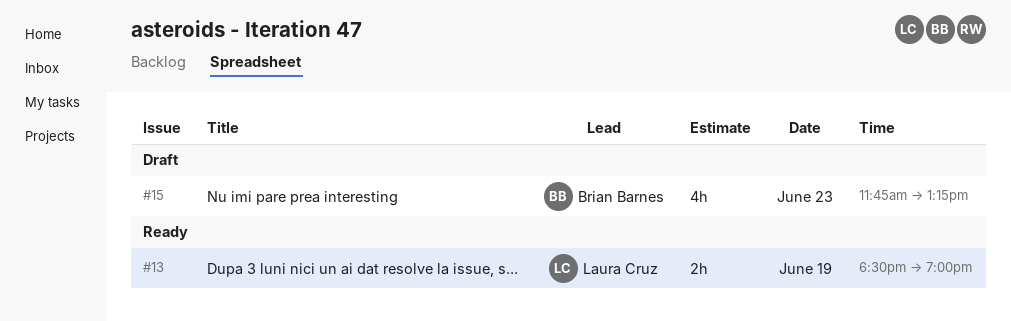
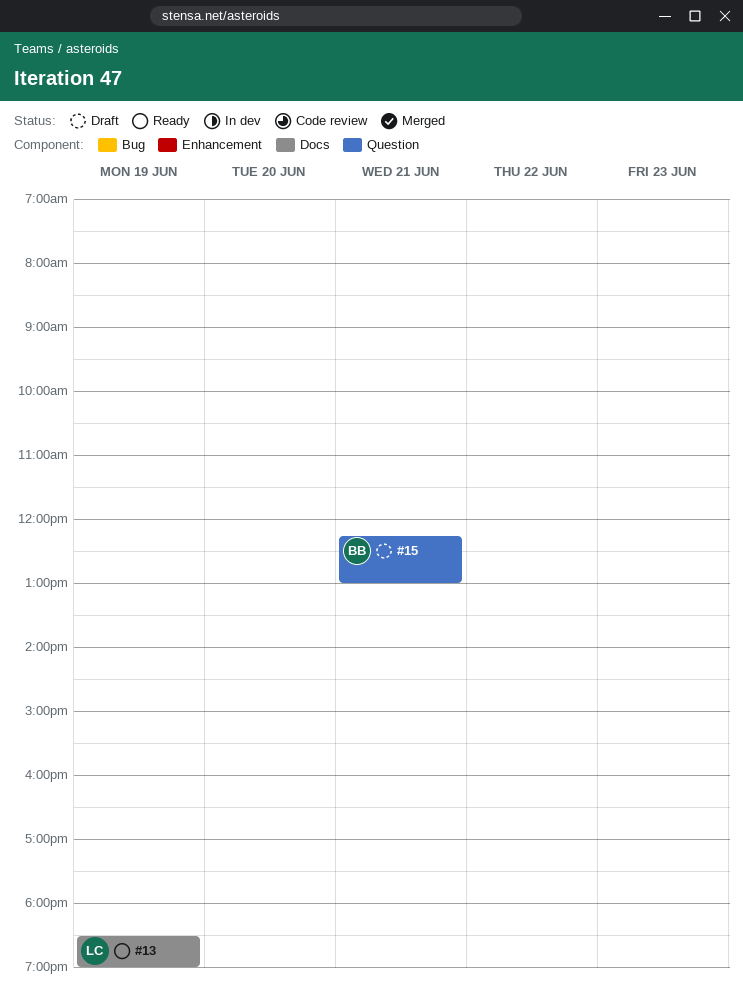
#15, day: Jun 23 -> Jun 21
#15, begins: 11:45 -> 12:15
#15, ends: 13:15 -> 13:00

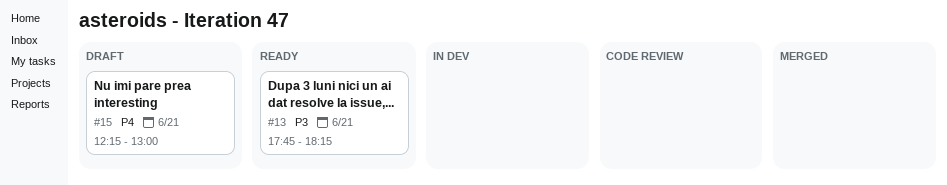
#13, day: Jun 19 -> Jun 21
#13, begins: 18:30 -> 17:45
#13, ends: 19:00 -> 18:15

